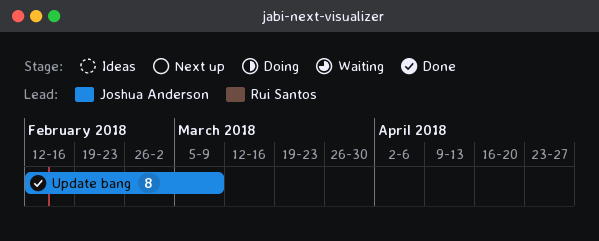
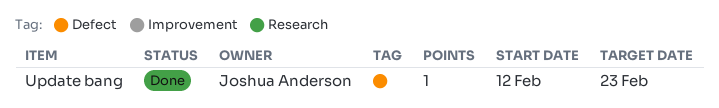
Update bang, estimate: 8 -> 1
Update bang, due: Mar 9 -> Feb 23

